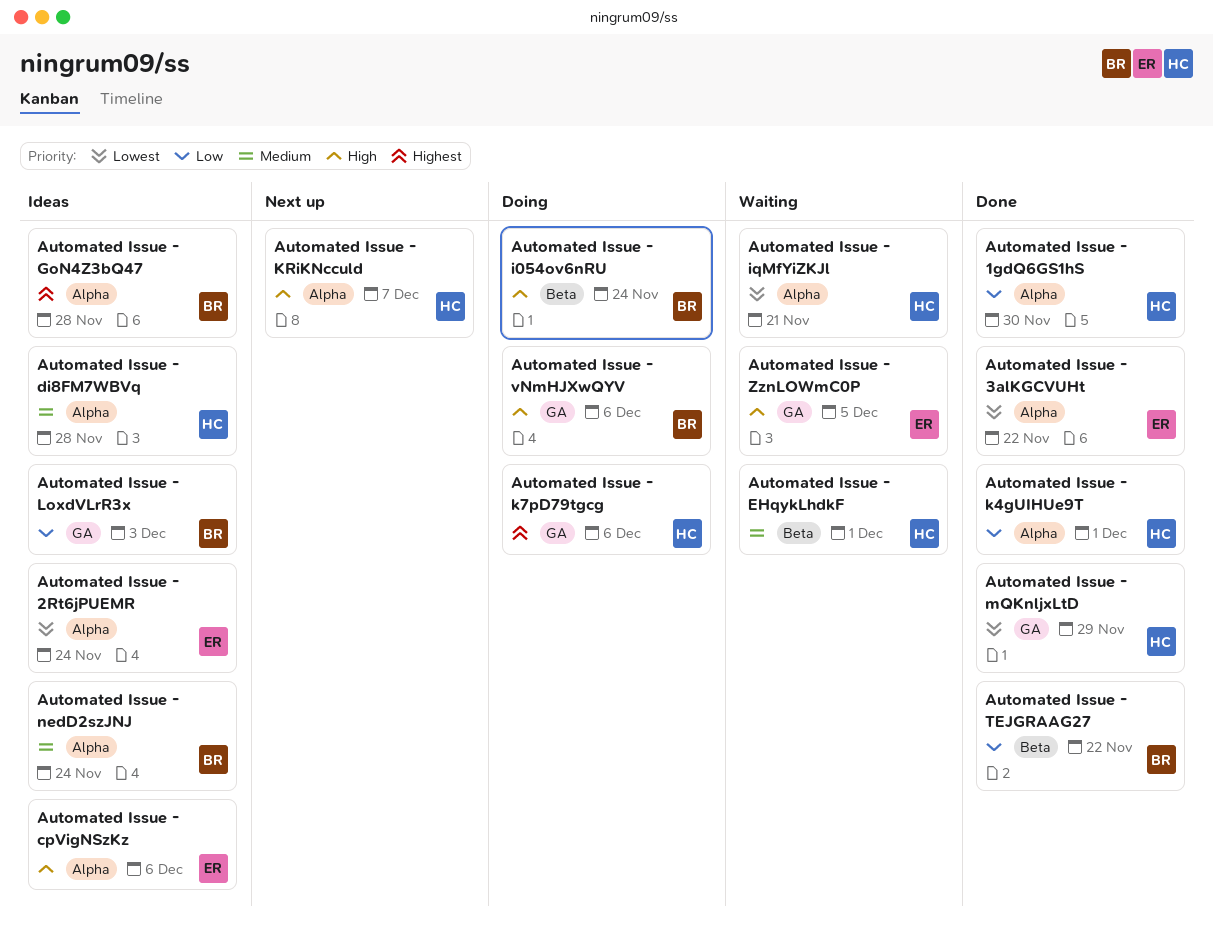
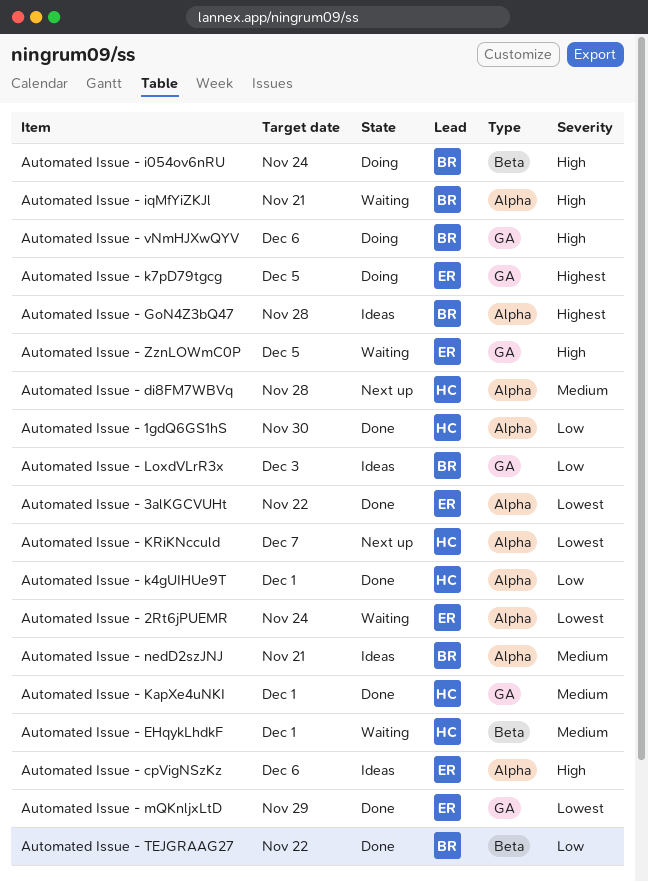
Automated Issue - 2Rt6jPUEMR, status: Ideas -> Waiting
Automated Issue - di8FM7WBVq, status: Ideas -> Next up
Automated Issue - iqMfYiZKJl, owner: HC -> BR
Automated Issue - iqMfYiZKJl, priority: Lowest -> High
Automated Issue - k7pD79tgcg, owner: HC -> ER
Automated Issue - k7pD79tgcg, due: Dec 6 -> Dec 5
Automated Issue - KapXe4uNKI: none -> present
Automated Issue - KRiKNcculd, priority: High -> Lowest
Automated Issue - mQKnljxLtD, owner: HC -> ER
Automated Issue - nedD2szJNJ, due: Nov 24 -> Nov 21

